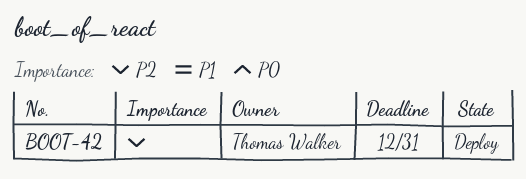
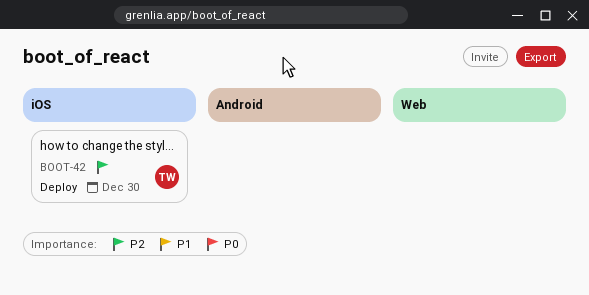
BOOT-42, due: Dec 31 -> Dec 30

